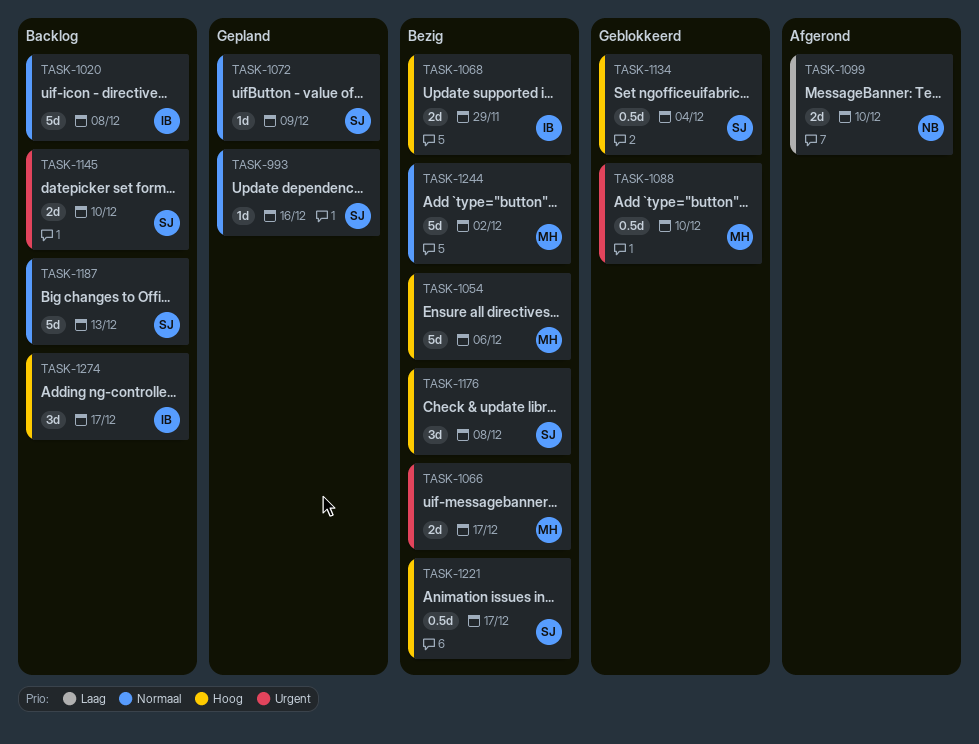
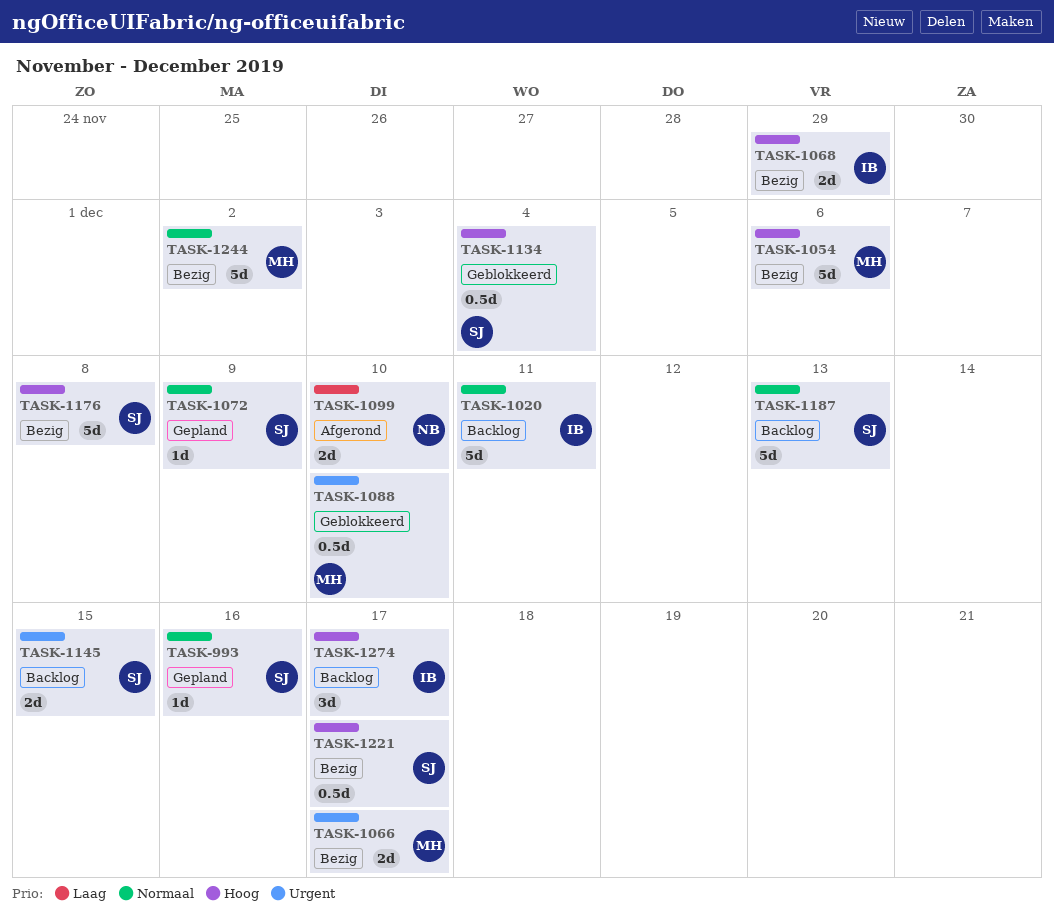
TASK-1020, due: Dec 8 -> Dec 11
TASK-1145, due: Dec 10 -> Dec 15
TASK-1176, estimate: 3d -> 5d

